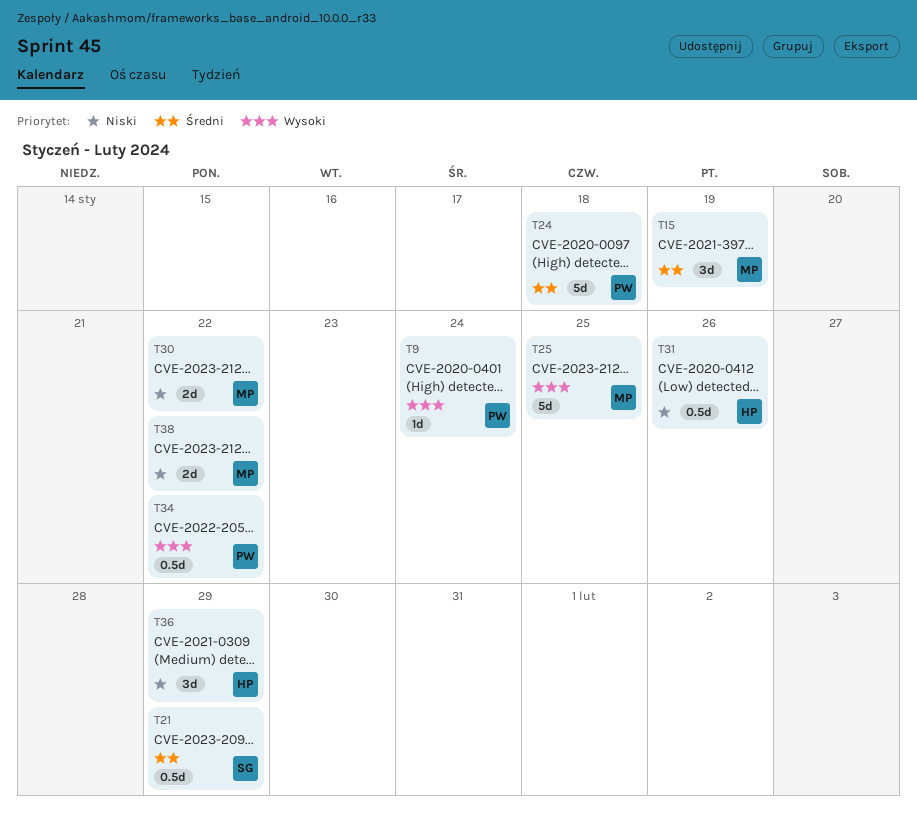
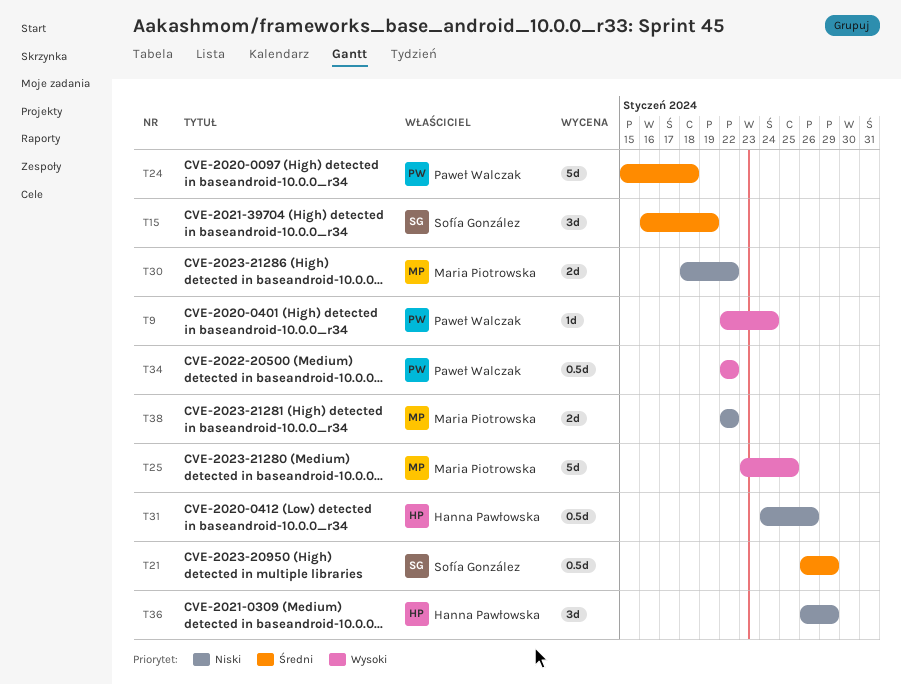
T15, owner: Maria Piotrowska -> Sofía González

